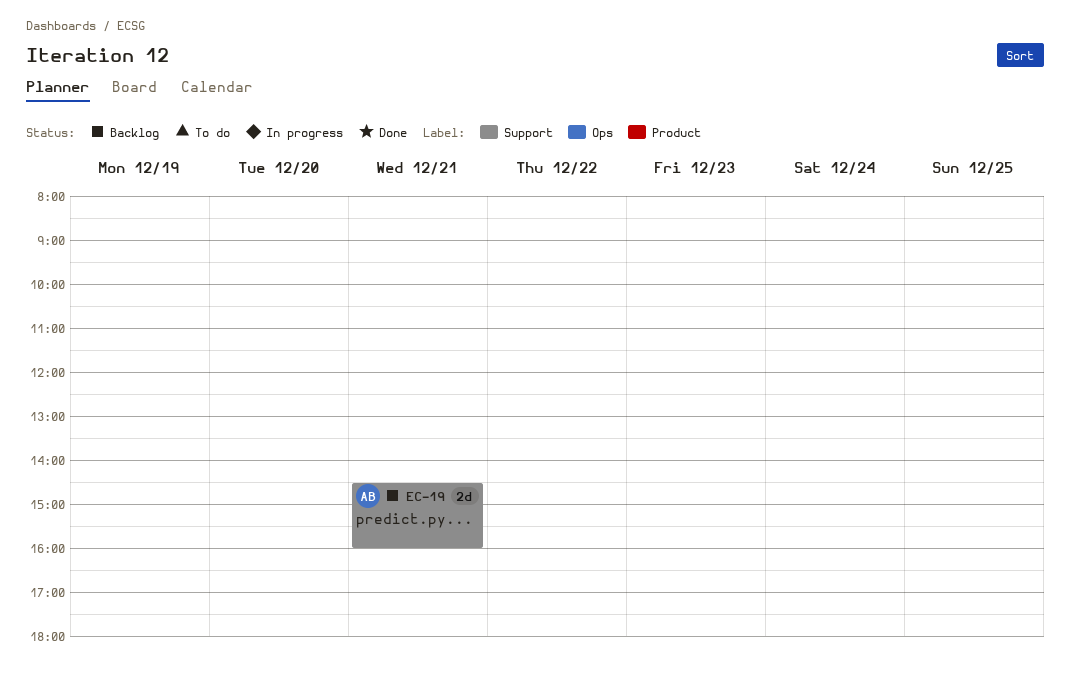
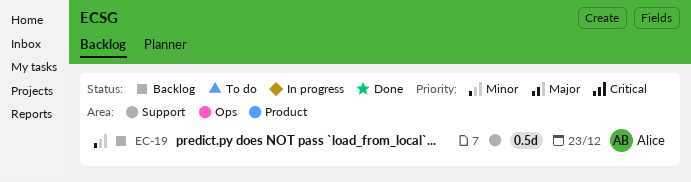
EC-19, estimate: 2d -> 0.5d
EC-19, day: Dec 21 -> Dec 23

